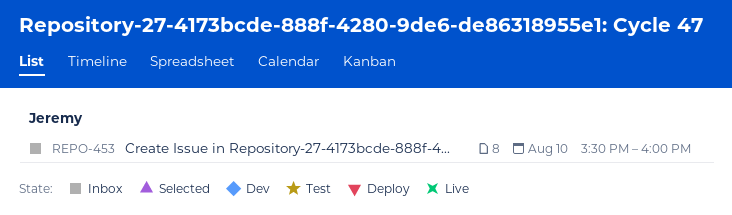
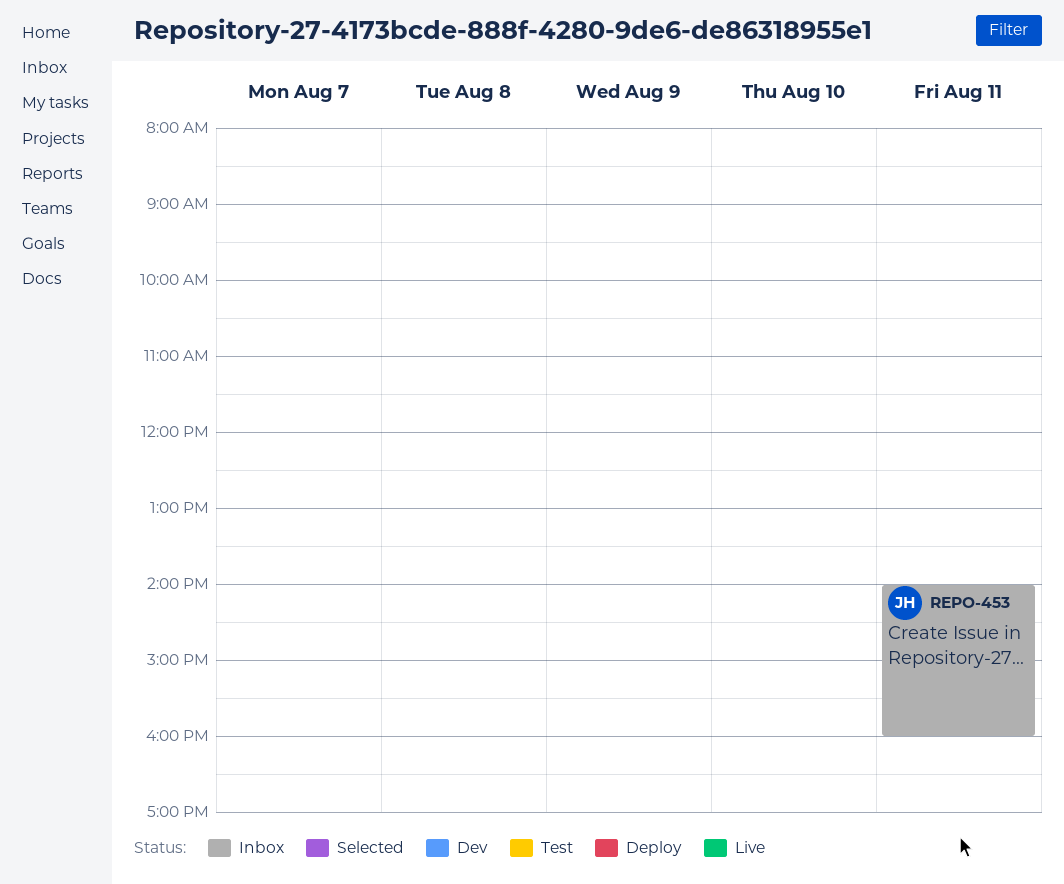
REPO-453, day: Aug 10 -> Aug 11
REPO-453, begins: 15:30 -> 14:00

